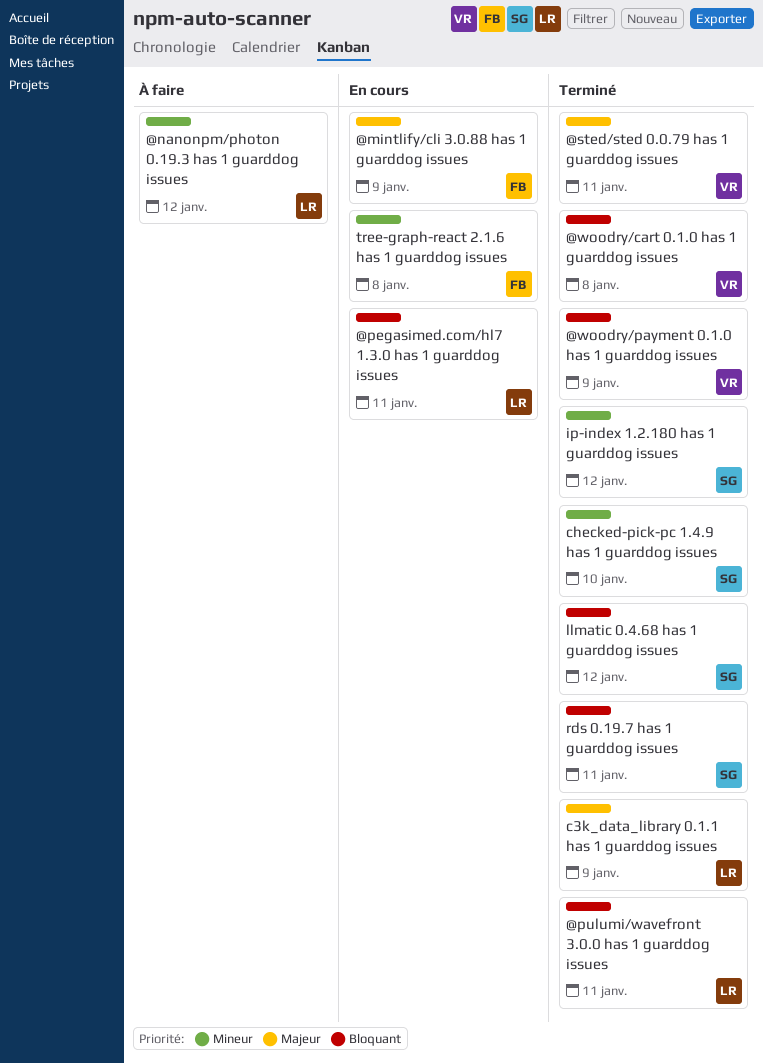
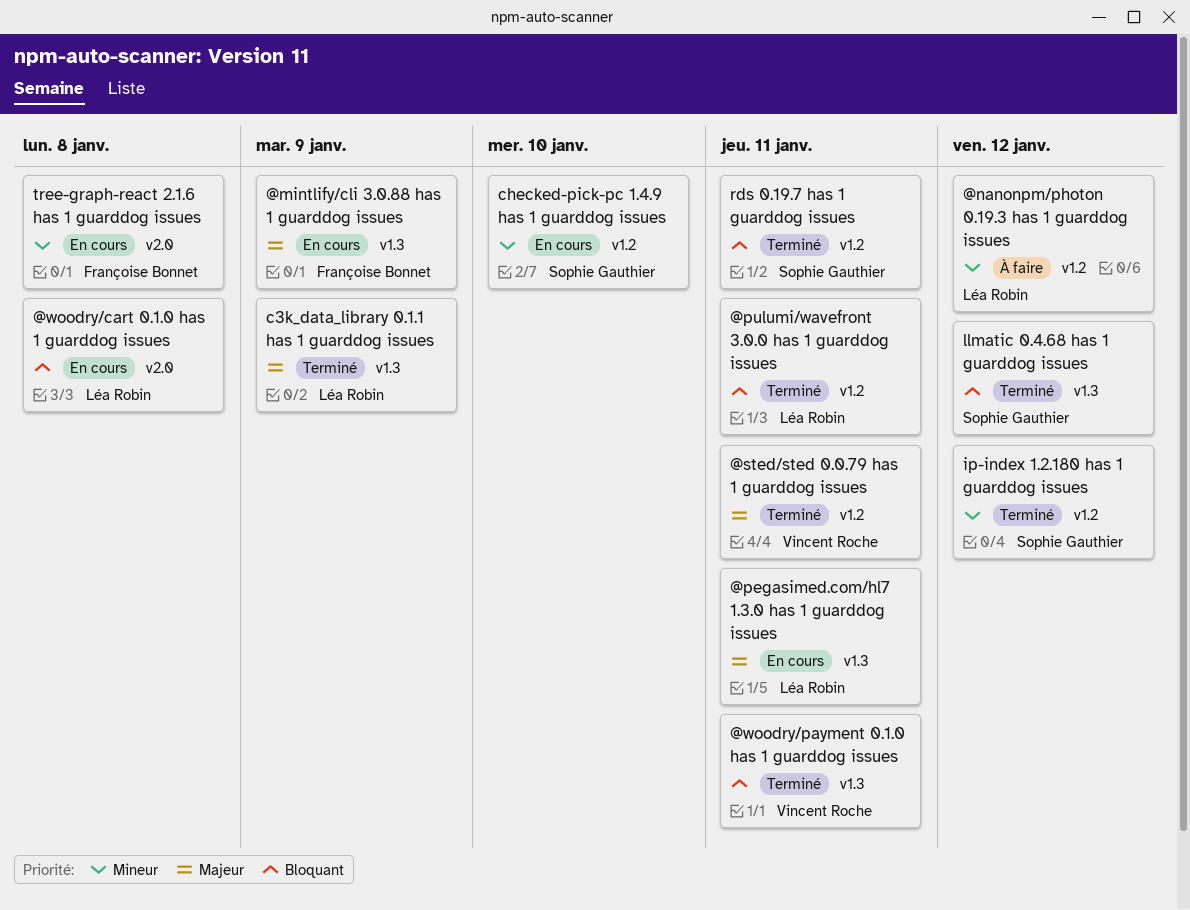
@pegasimed.com/hl7 1.3.0 has 1 guarddog issues, priority: Bloquant -> Majeur
@woodry/cart 0.1.0 has 1 guarddog issues, status: Terminé -> En cours
@woodry/cart 0.1.0 has 1 guarddog issues, owner: Vincent Roche -> Léa Robin
@woodry/payment 0.1.0 has 1 guarddog issues, due: Jan 9 -> Jan 11
checked-pick-pc 1.4.9 has 1 guarddog issues, status: Terminé -> En cours

